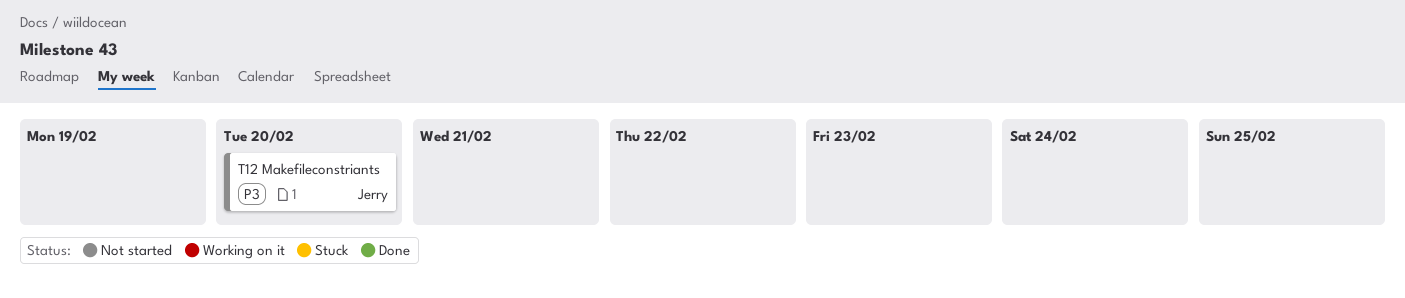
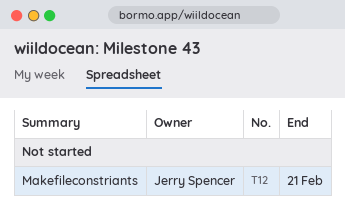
T12, due: Feb 20 -> Feb 21

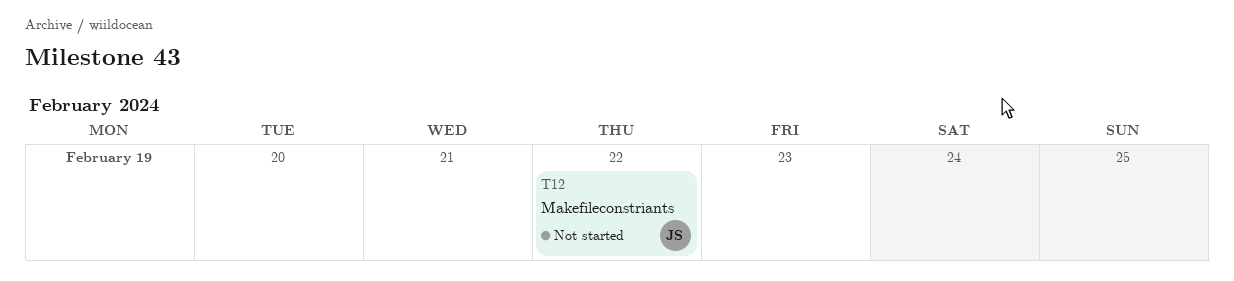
T12, due: Feb 21 -> Feb 22

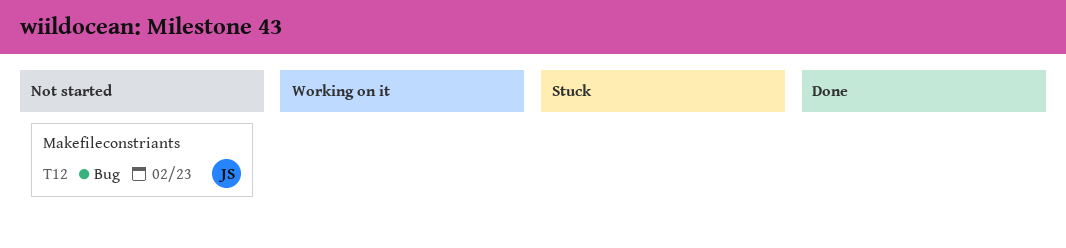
T12, due: Feb 22 -> Feb 23

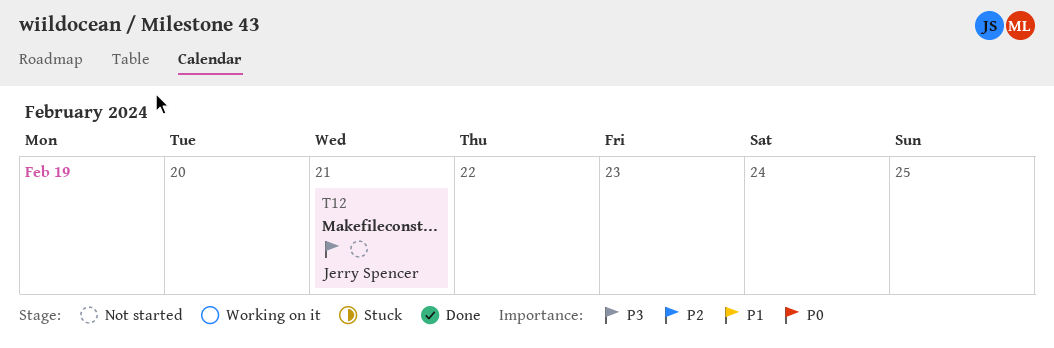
T12, due: Feb 23 -> Feb 21

